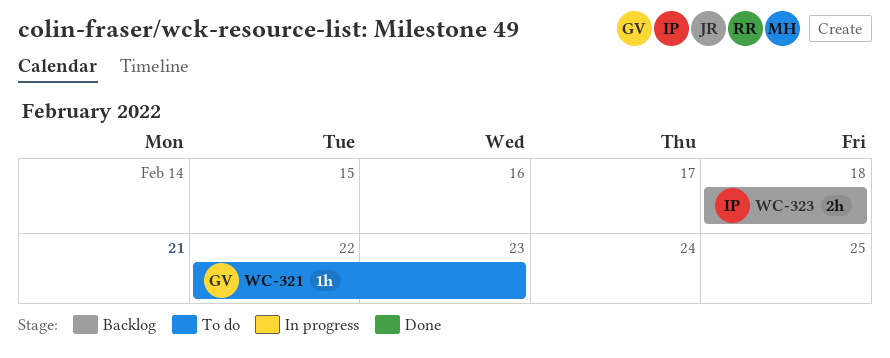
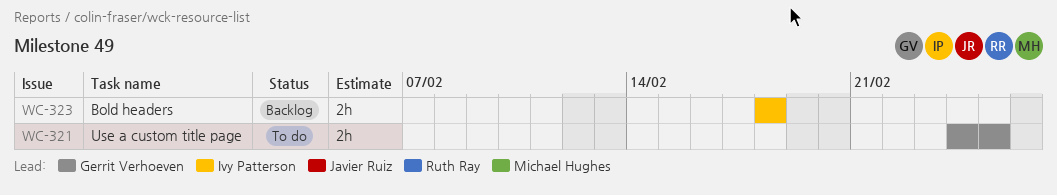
WC-321, estimate: 1h -> 2h
WC-321, start: Feb 22 -> Feb 24
WC-321, due: Feb 23 -> Feb 25

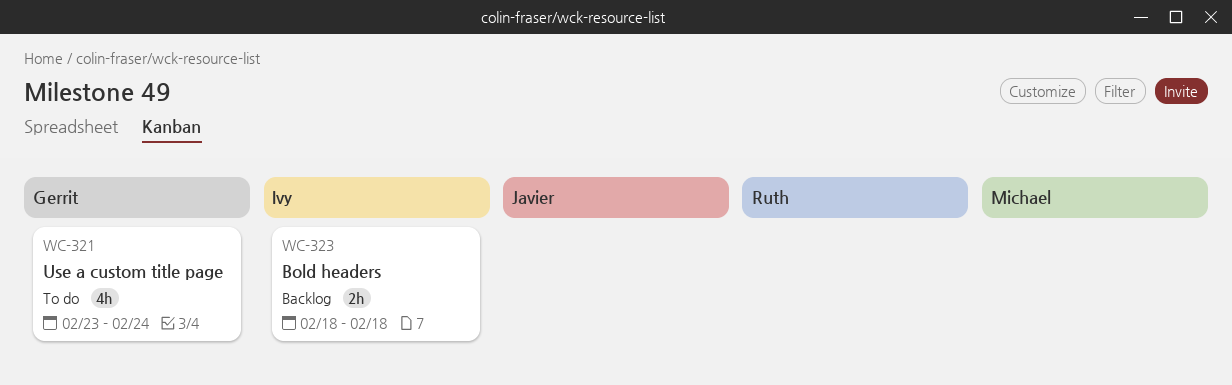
WC-321, estimate: 2h -> 4h
WC-321, start: Feb 24 -> Feb 23
WC-321, due: Feb 25 -> Feb 24

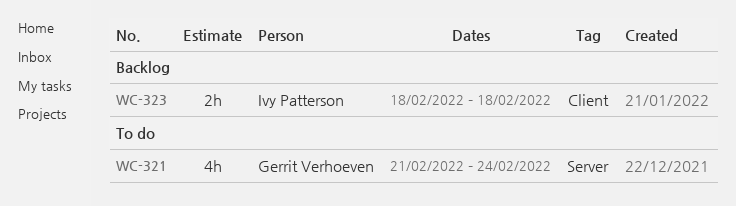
WC-321, start: Feb 23 -> Feb 21

